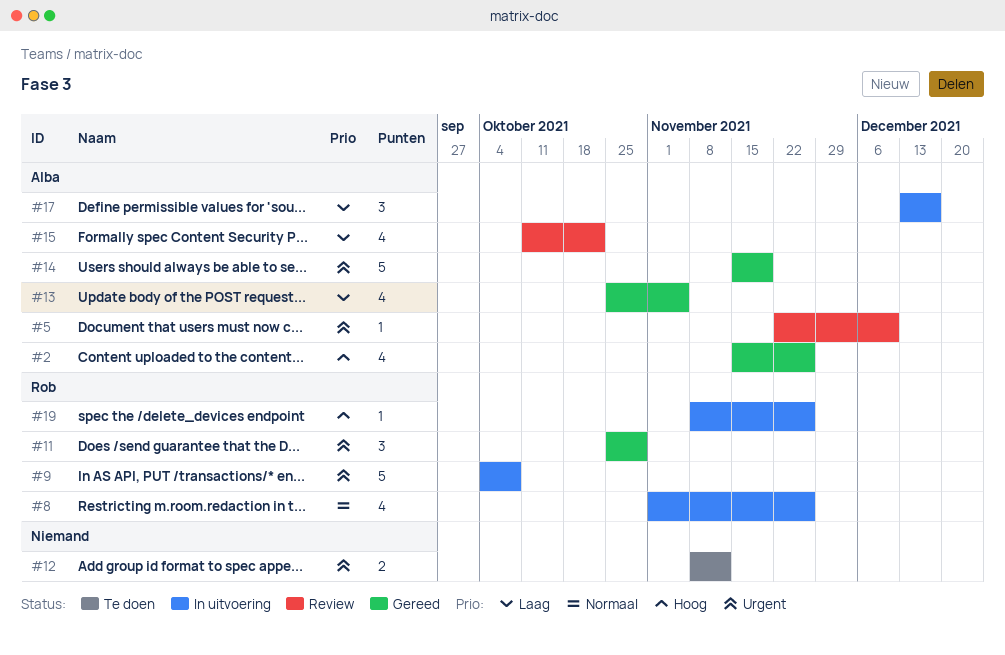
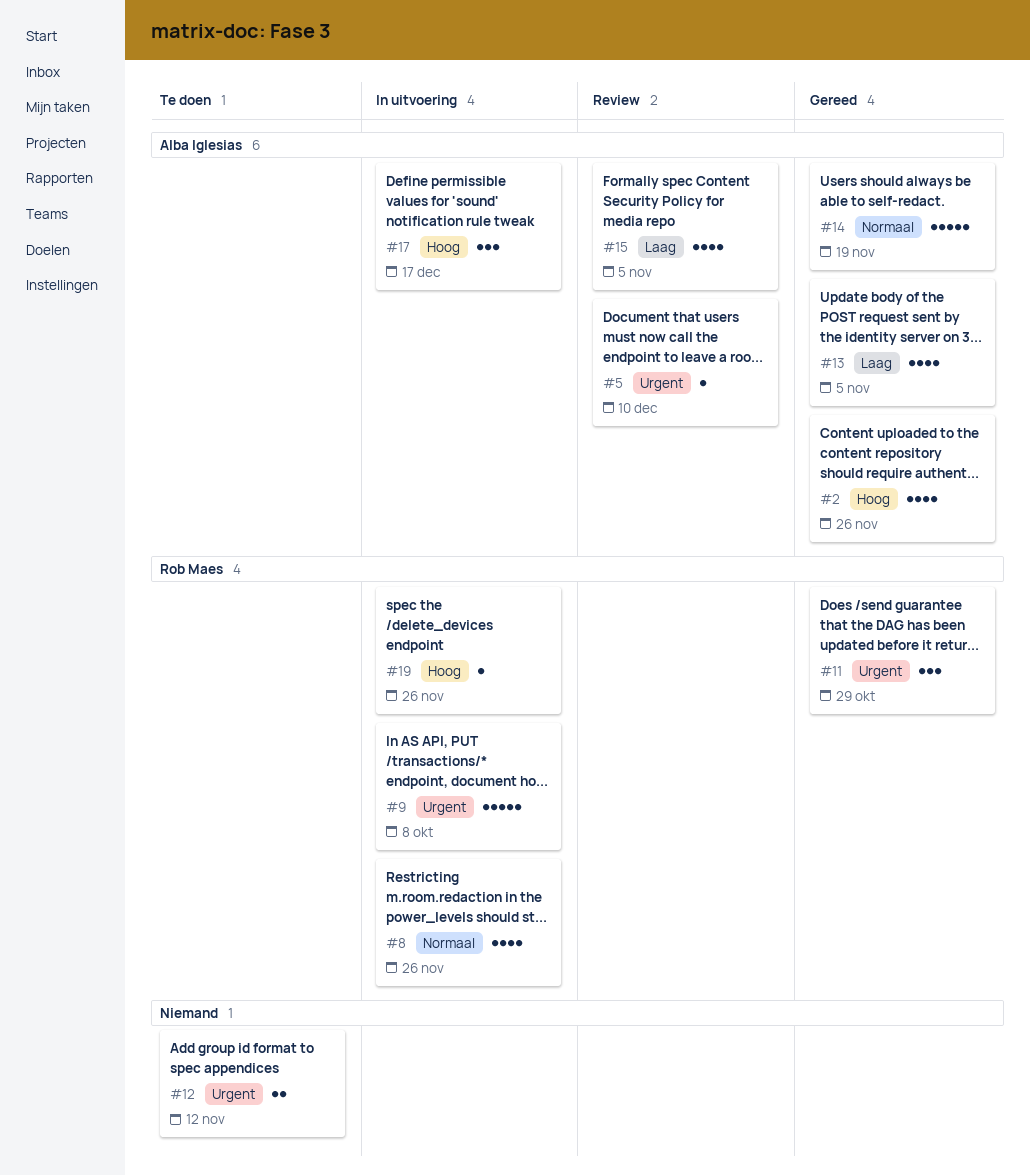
#14, priority: Urgent -> Normaal
#15, due: Oct 22 -> Nov 5
#17, priority: Laag -> Hoog

